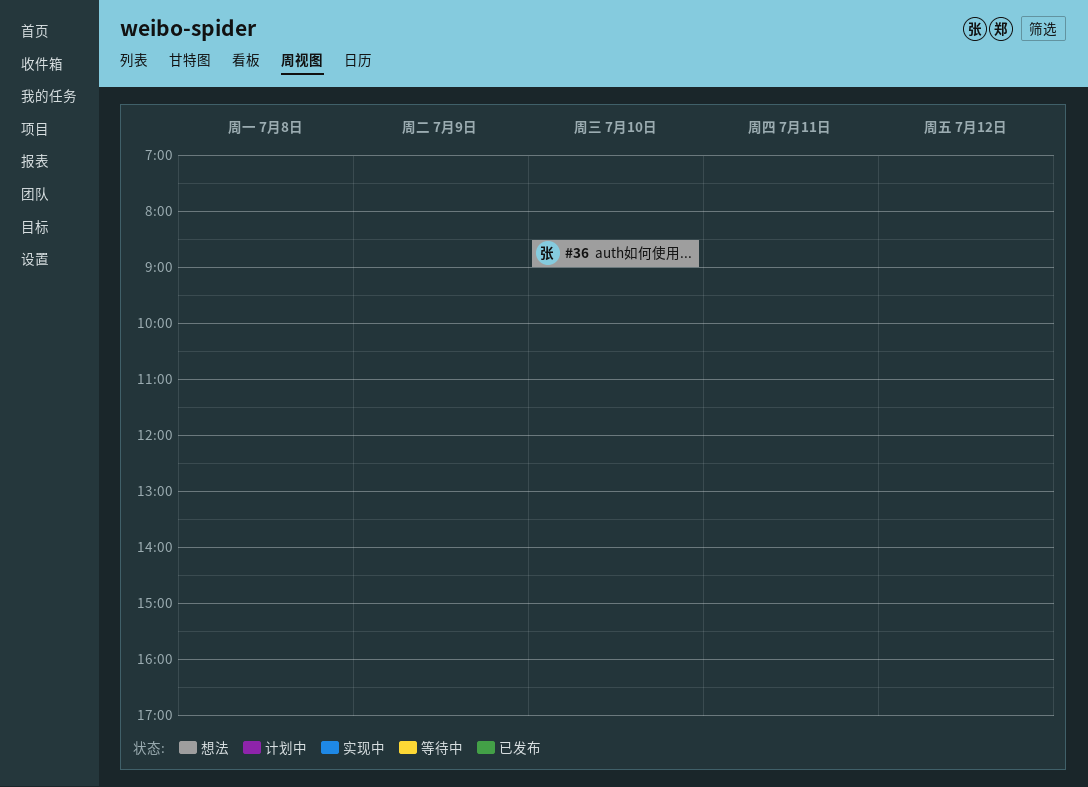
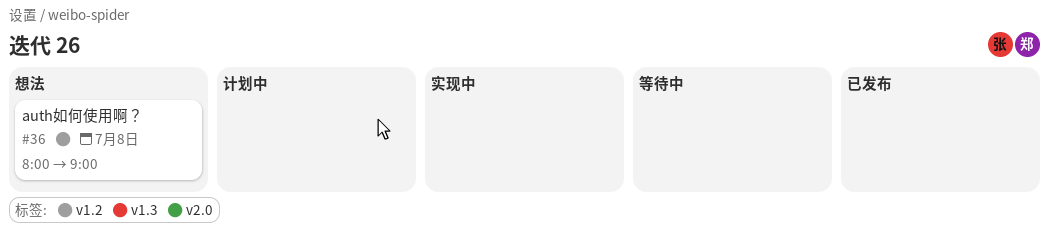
#36, day: Jul 10 -> Jul 8
#36, begins: 08:30 -> 08:00

